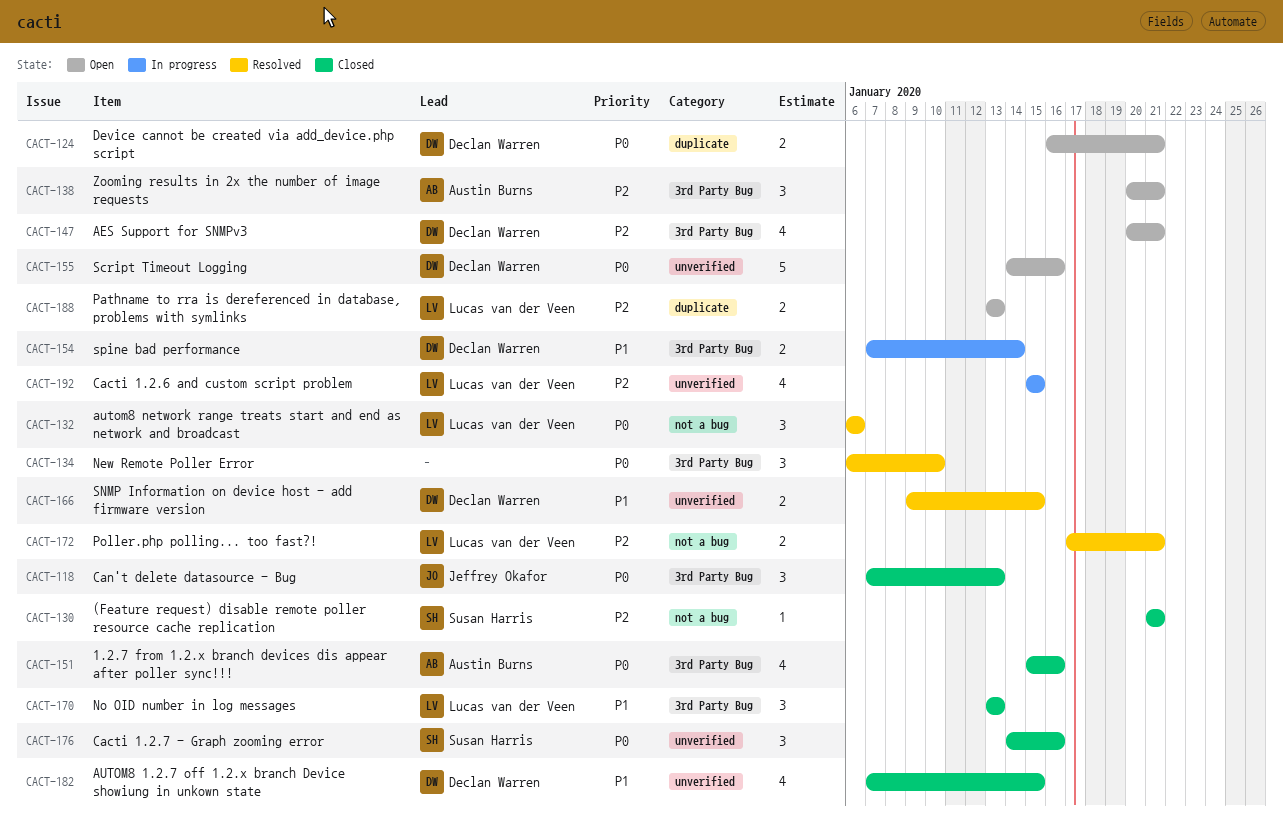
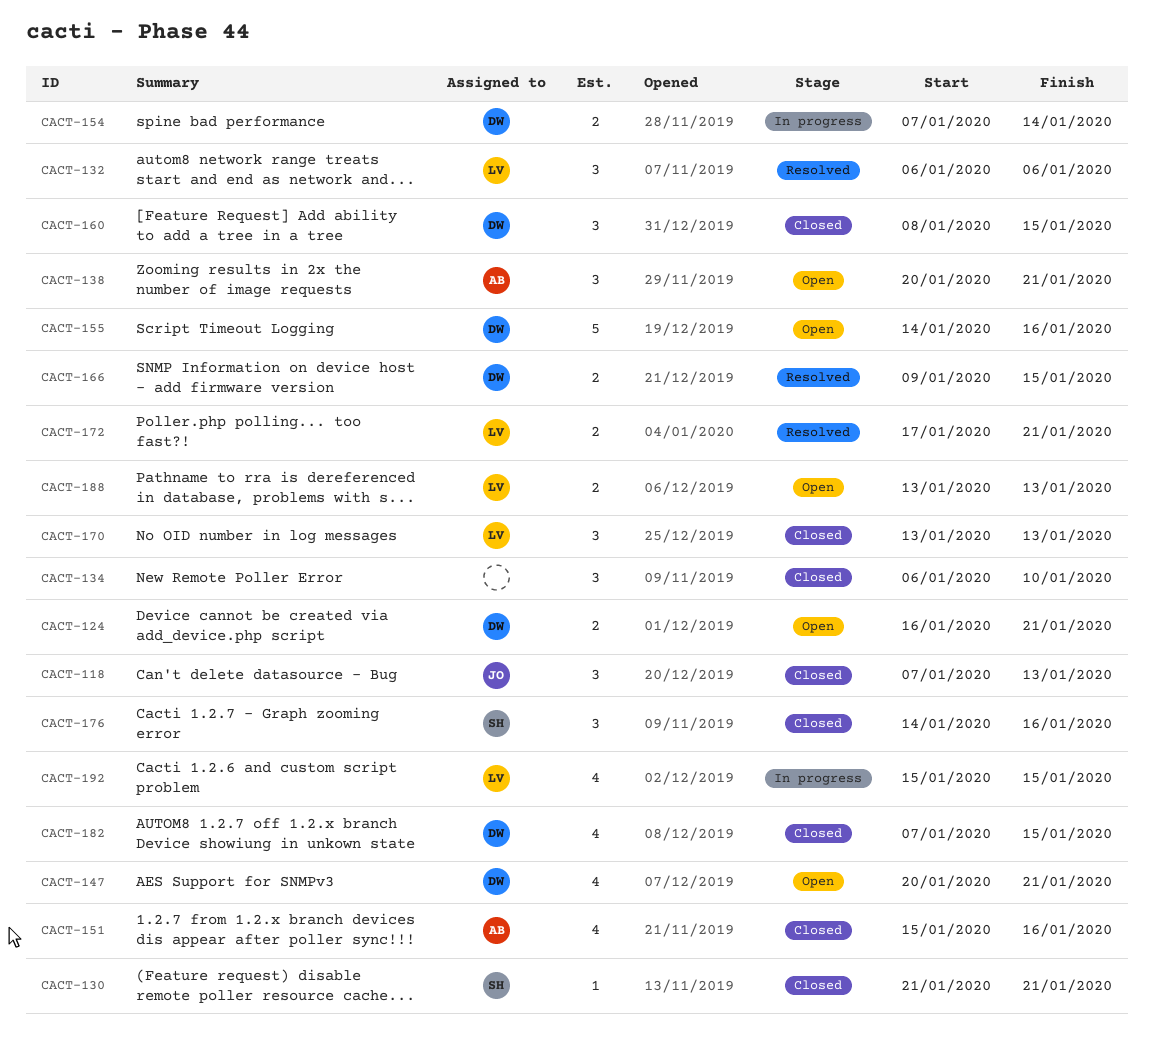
CACT-134, status: Resolved -> Closed
CACT-160: none -> present

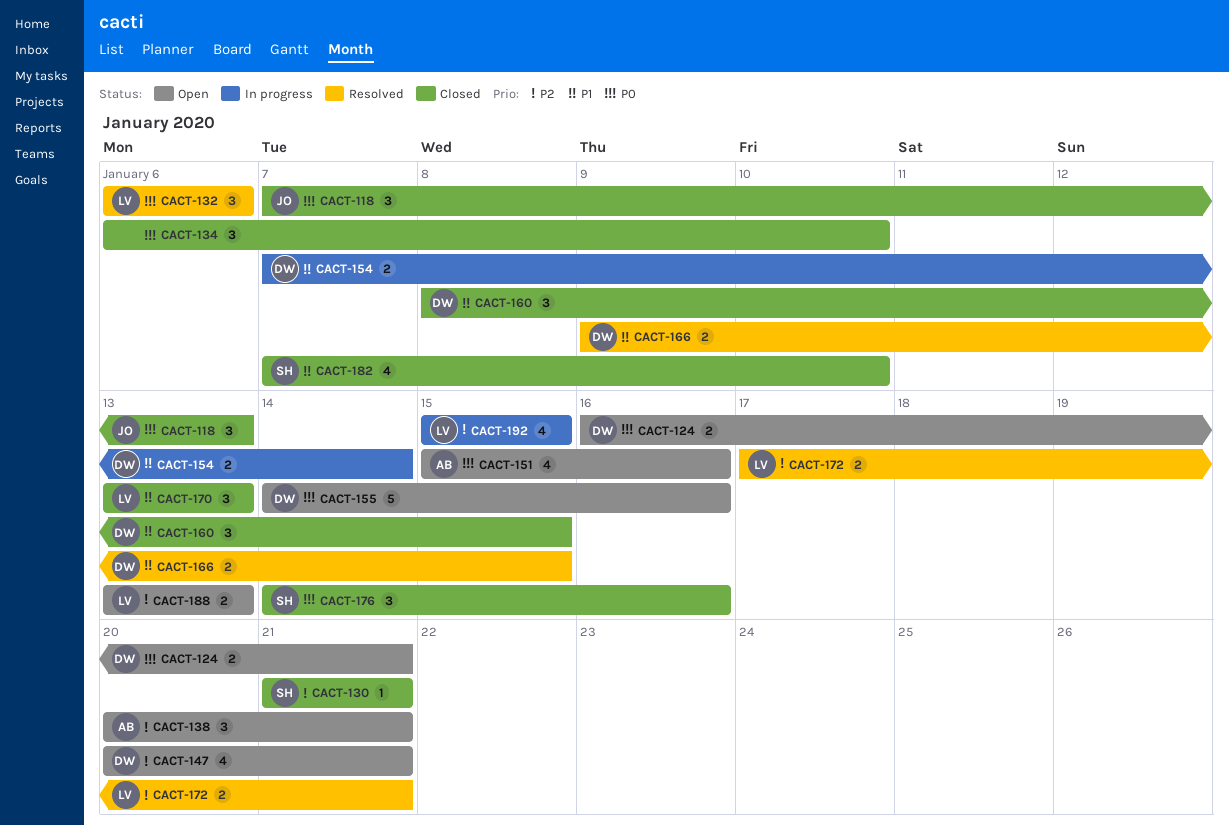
CACT-151, status: Closed -> Open
CACT-182, owner: DW -> SH
CACT-182, due: Jan 15 -> Jan 10

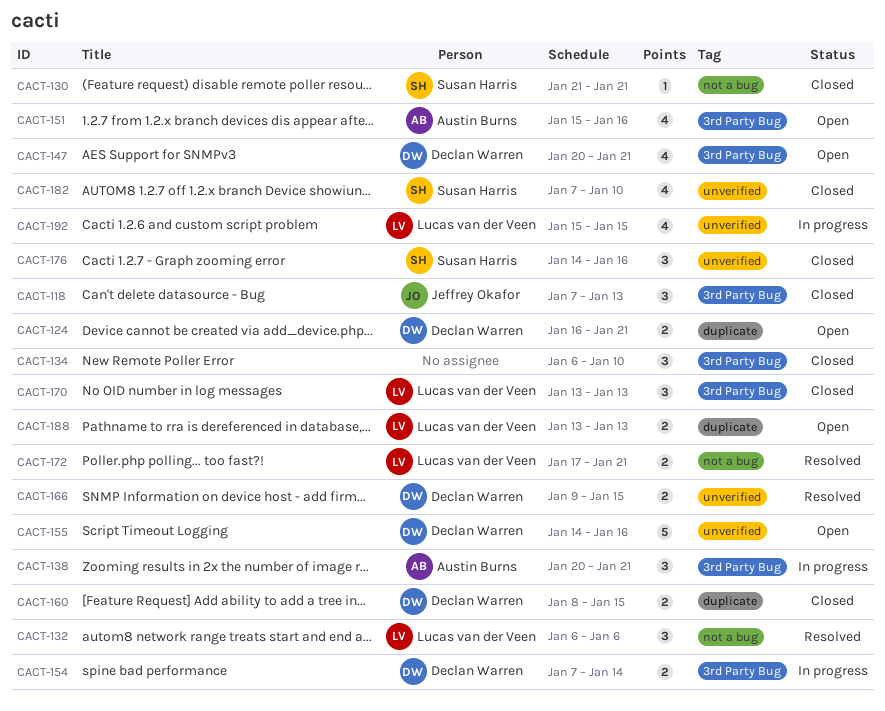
CACT-138, status: Open -> In progress
CACT-160, estimate: 3 -> 2

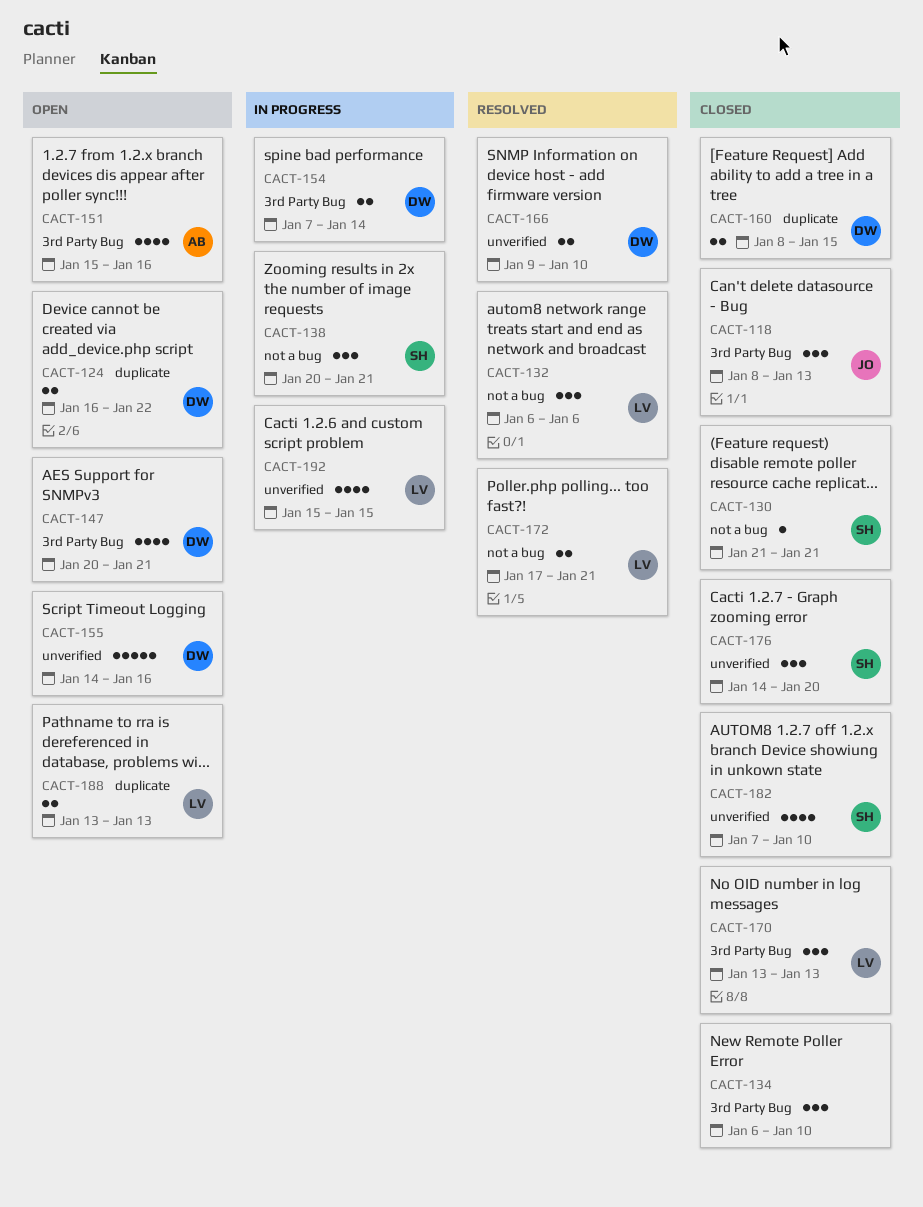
CACT-118, start: Jan 7 -> Jan 8
CACT-124, due: Jan 21 -> Jan 22
CACT-138, owner: Austin Burns -> Susan Harris
CACT-138, label: 3rd Party Bug -> not a bug
CACT-166, due: Jan 15 -> Jan 10
CACT-176, due: Jan 16 -> Jan 20

